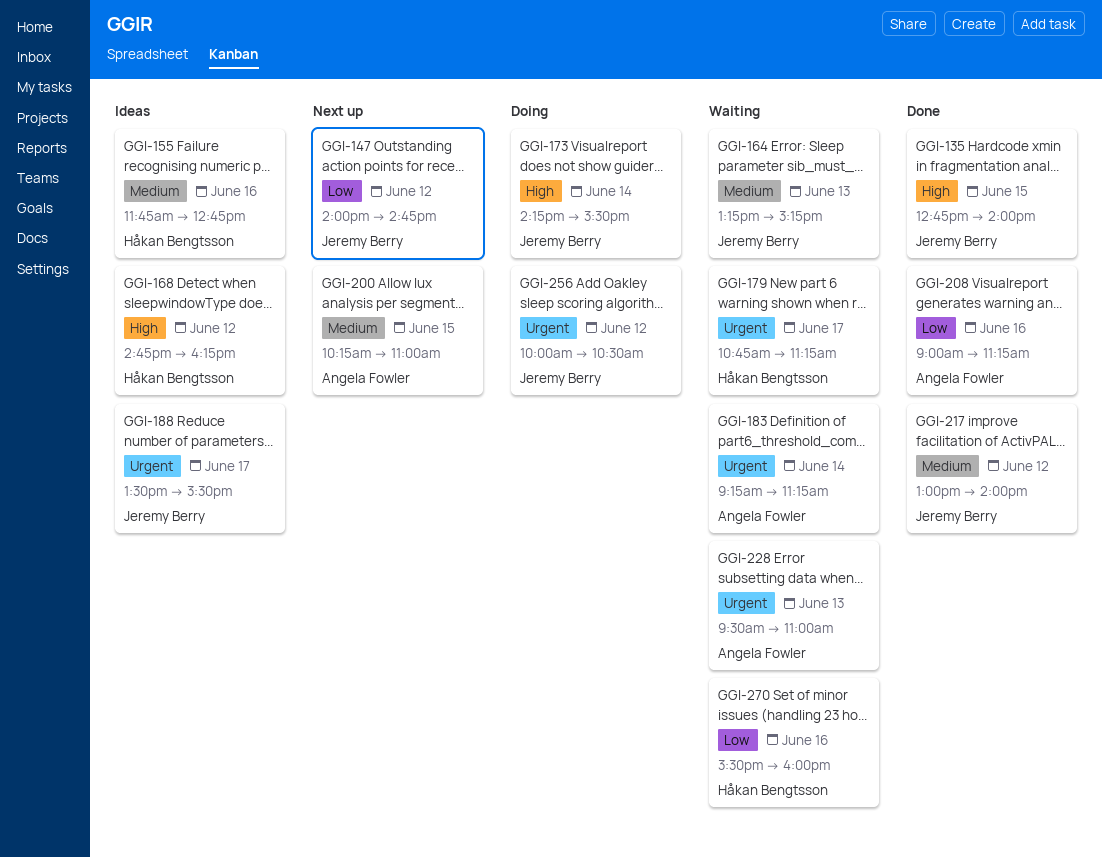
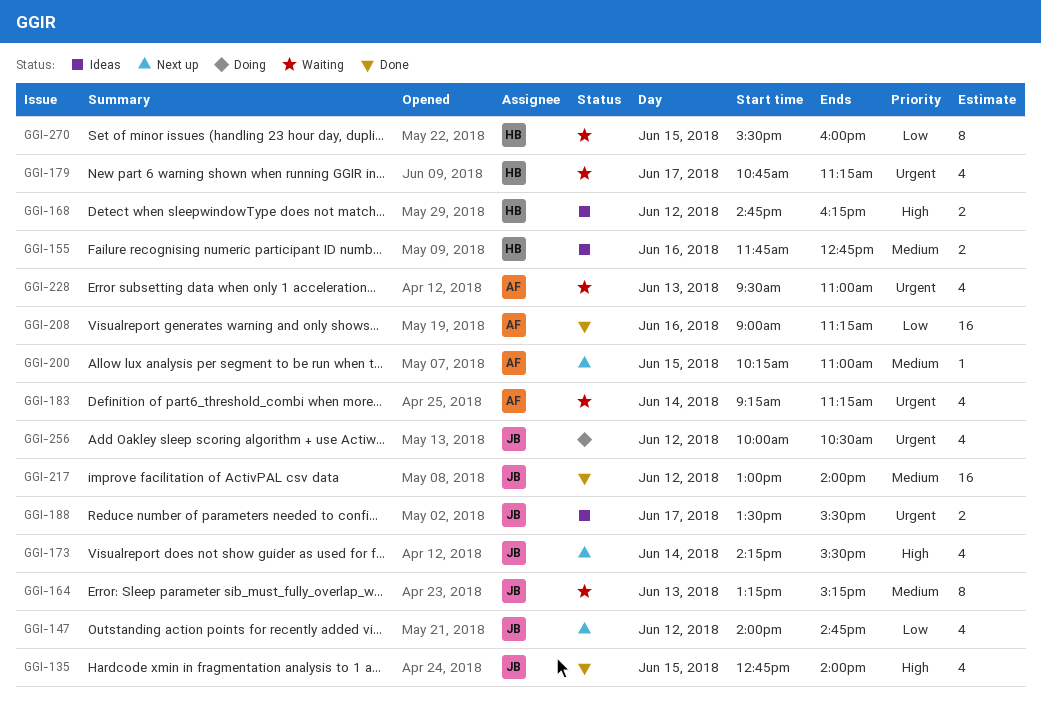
GGI-173, status: Doing -> Next up
GGI-270, day: Jun 16 -> Jun 15

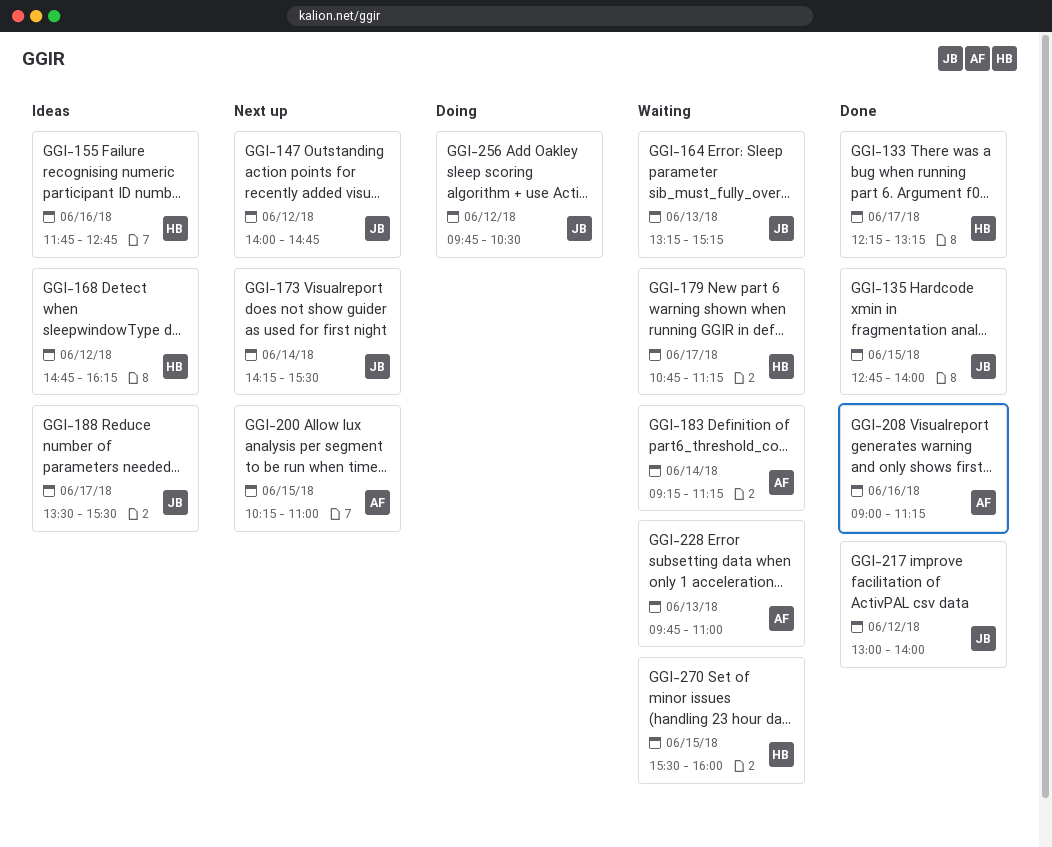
GGI-133: none -> present
GGI-228, begins: 09:30 -> 09:45
GGI-256, begins: 10:00 -> 09:45

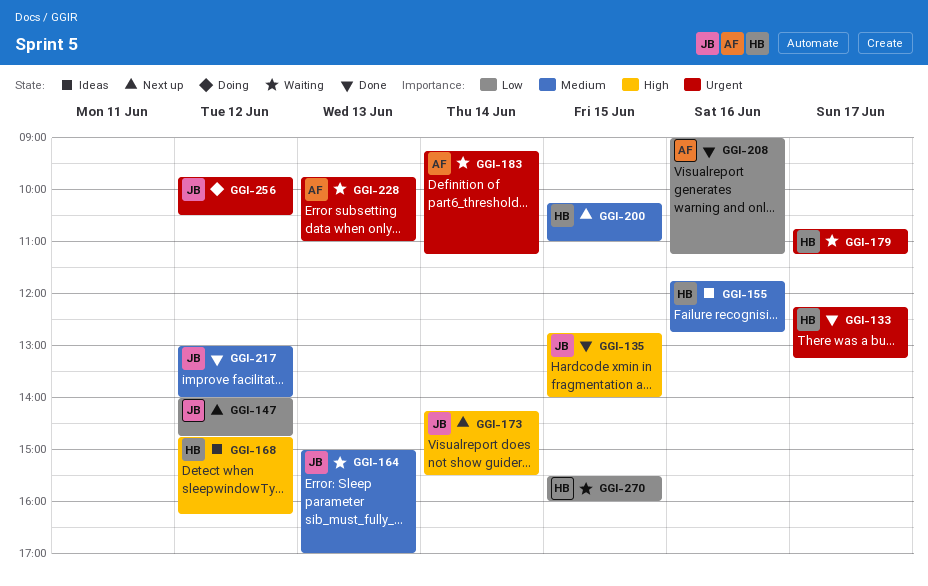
GGI-164, begins: 13:15 -> 15:00
GGI-164, ends: 15:15 -> 17:00
GGI-188: present -> none
GGI-200, owner: AF -> HB

